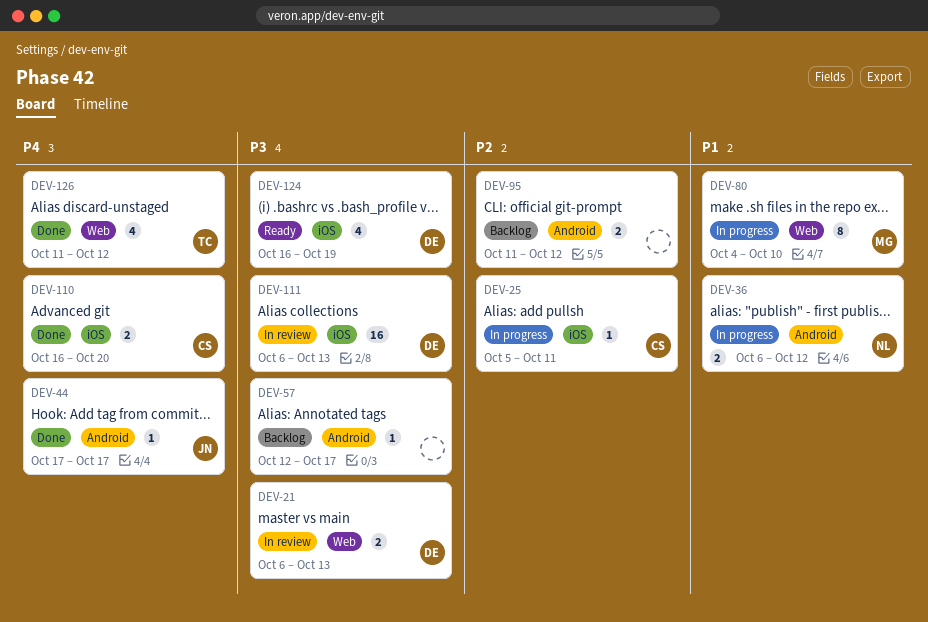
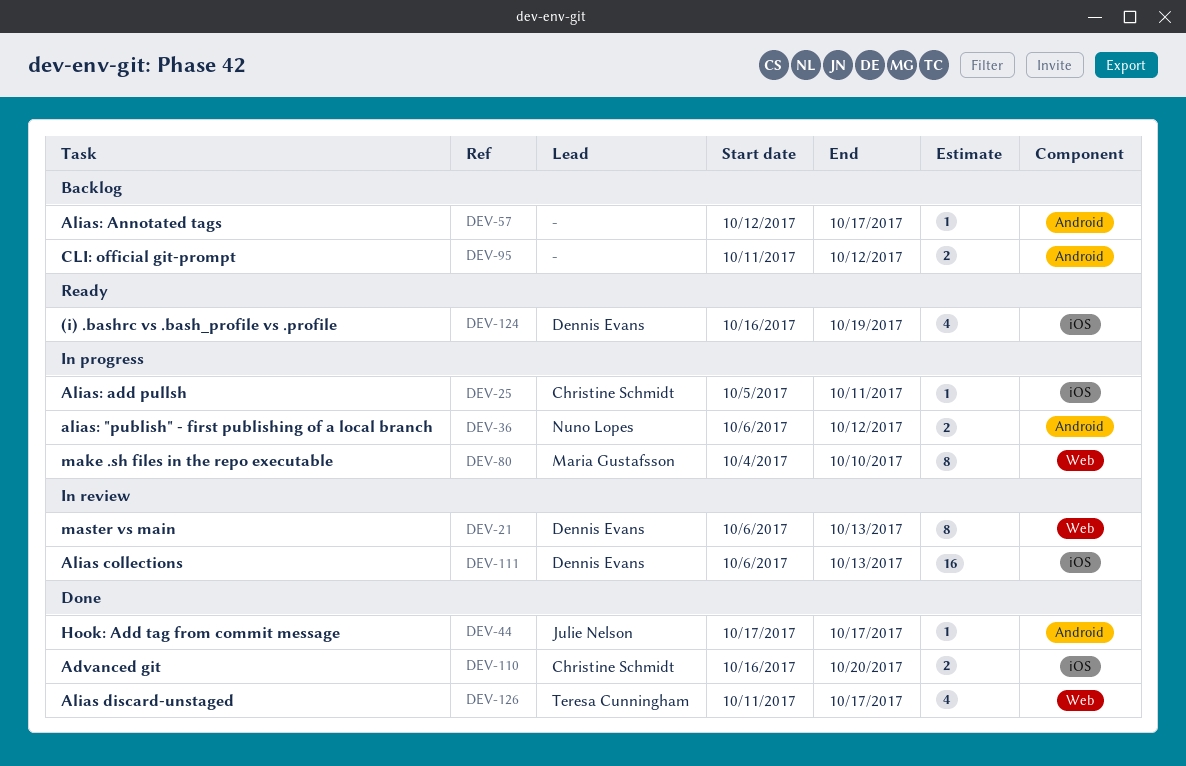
DEV-21, estimate: 2 -> 8
DEV-126, due: Oct 12 -> Oct 17

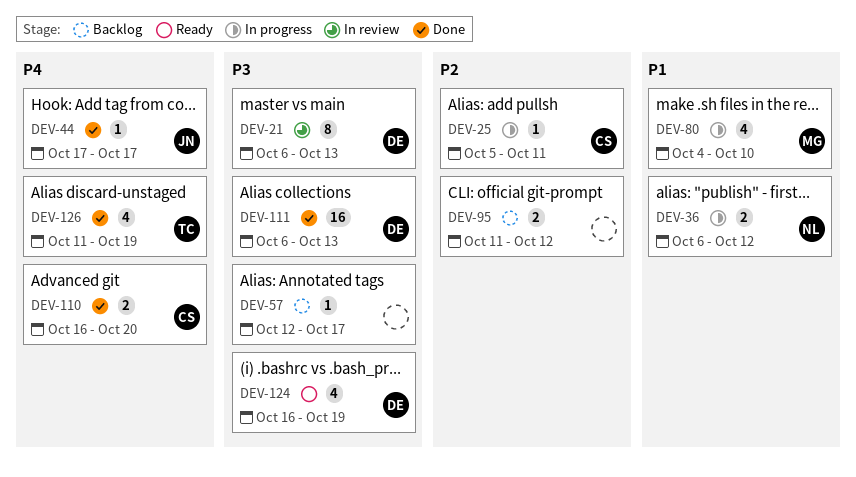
DEV-80, estimate: 8 -> 4
DEV-111, status: In review -> Done
DEV-126, due: Oct 17 -> Oct 19

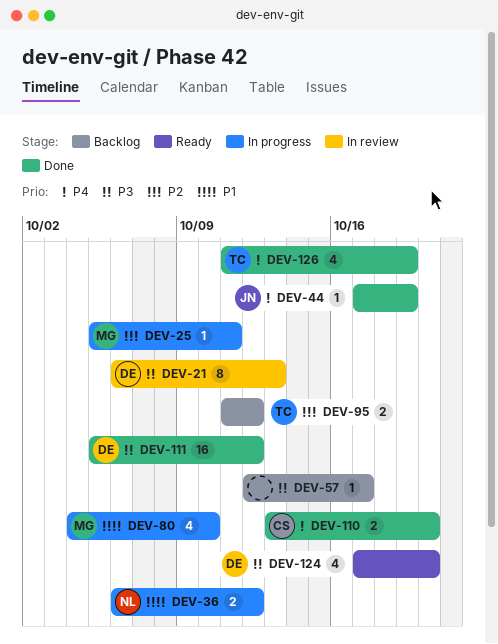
DEV-25, owner: CS -> MG
DEV-44, due: Oct 17 -> Oct 19
DEV-95, owner: none -> TC
DEV-110, start: Oct 16 -> Oct 13
DEV-111, start: Oct 6 -> Oct 5
DEV-111, due: Oct 13 -> Oct 12
DEV-124, start: Oct 16 -> Oct 17
DEV-124, due: Oct 19 -> Oct 20

